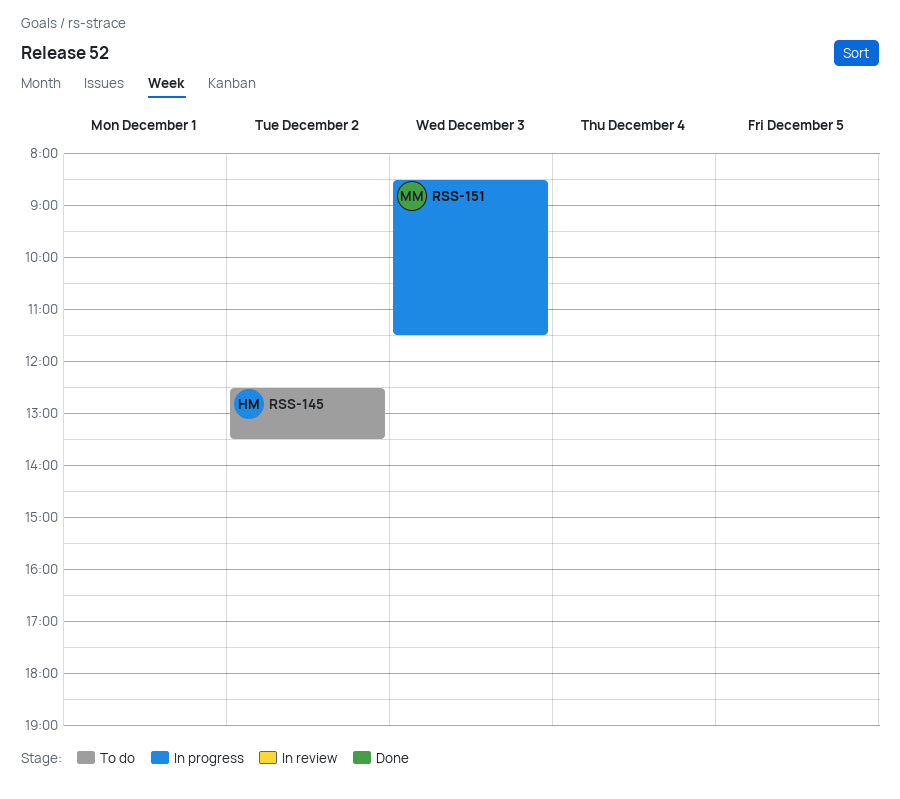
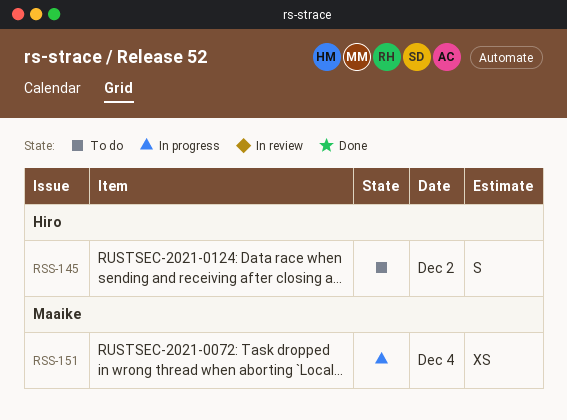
RSS-151, day: Dec 3 -> Dec 4

